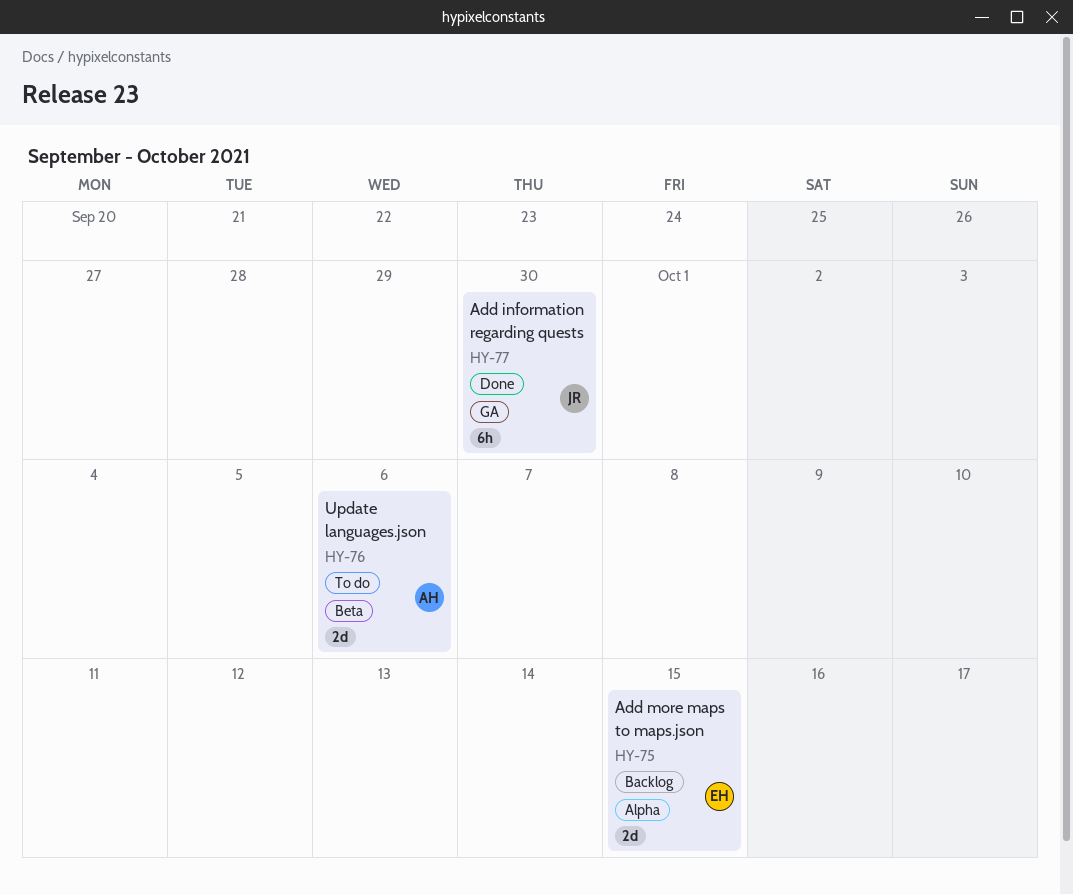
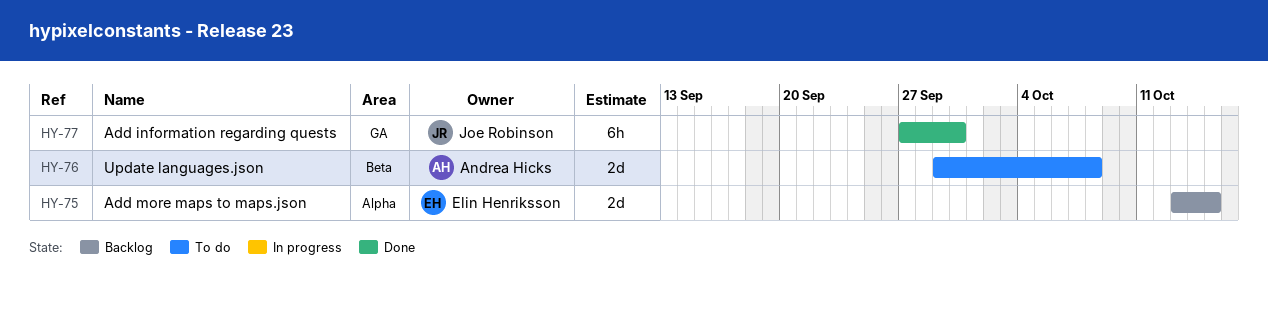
HY-76, due: Oct 6 -> Oct 8

